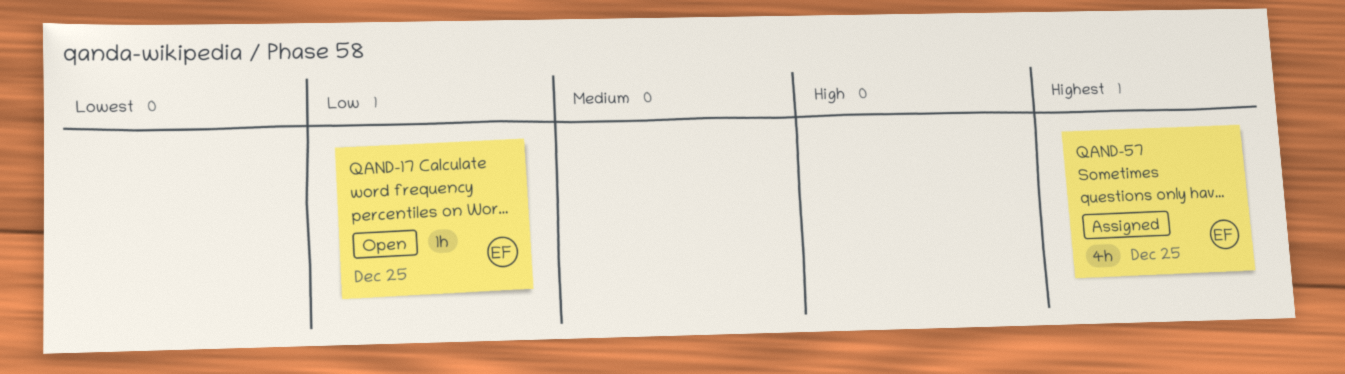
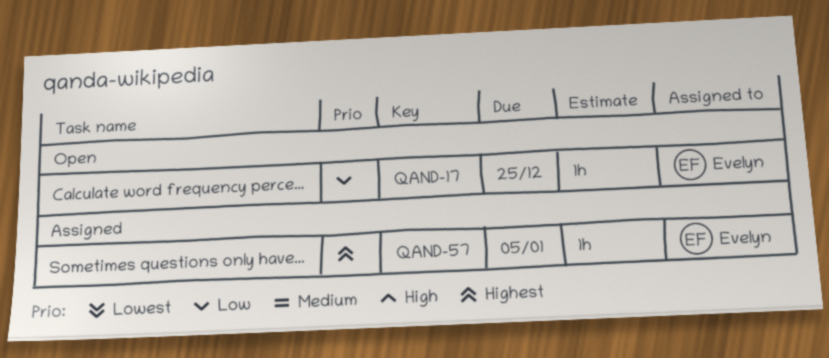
QAND-57, estimate: 4h -> 1h
QAND-57, due: Dec 25 -> Jan 5

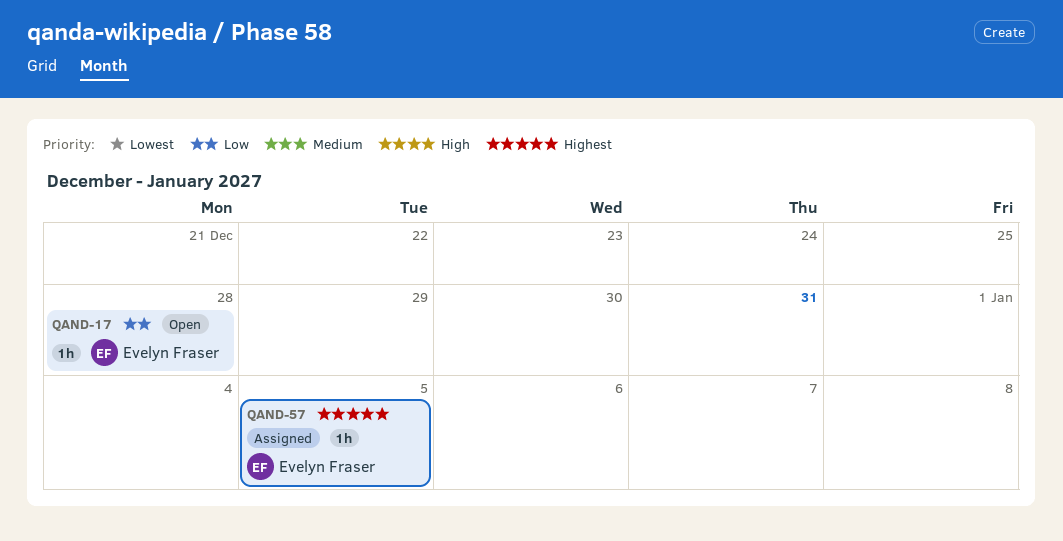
QAND-17, due: Dec 25 -> Dec 28

